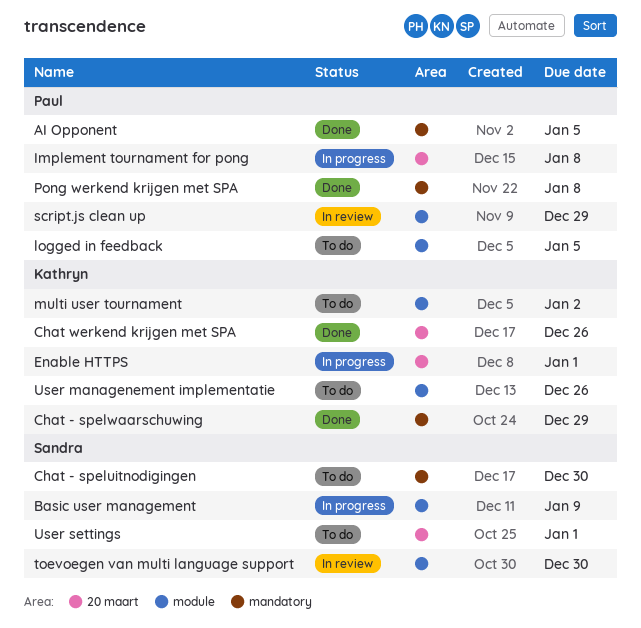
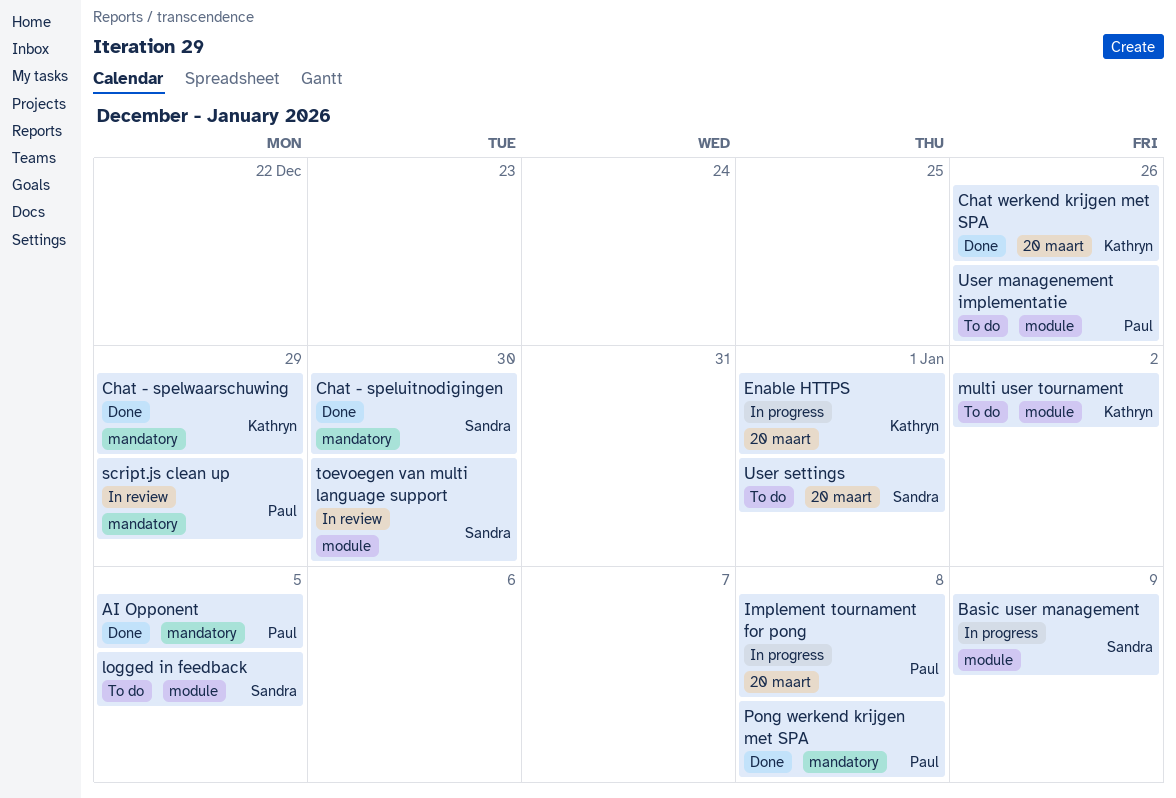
Chat - speluitnodigingen, status: To do -> Done
logged in feedback, owner: Paul -> Sandra
script.js clean up, label: module -> mandatory
User managenement implementatie, owner: Kathryn -> Paul

